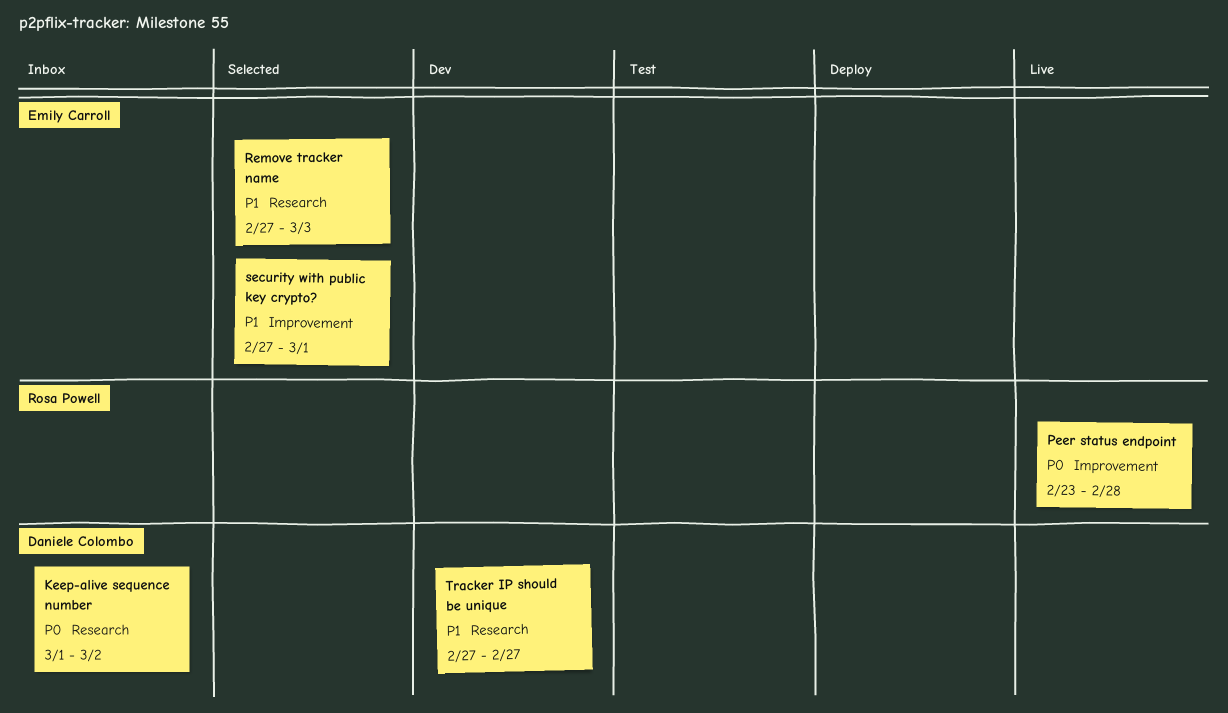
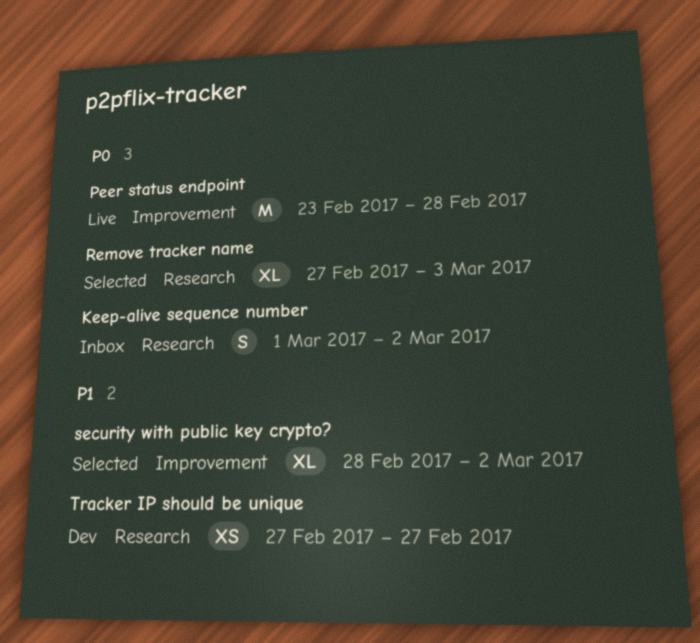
Remove tracker name, priority: P1 -> P0
security with public key crypto?, start: Feb 27 -> Feb 28
security with public key crypto?, due: Mar 1 -> Mar 2

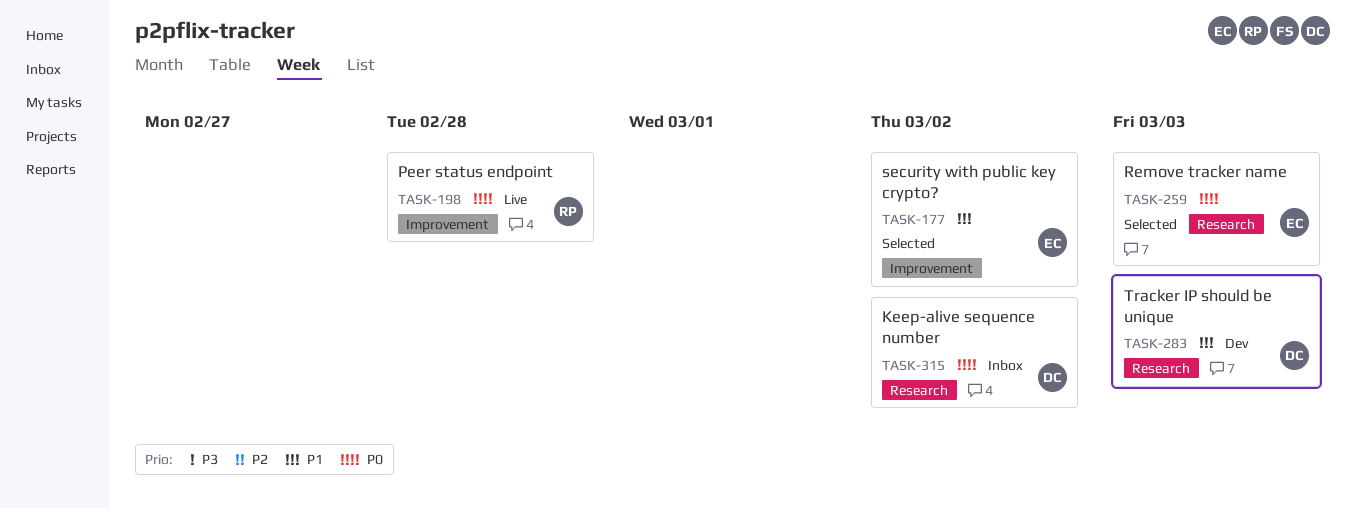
Tracker IP should be unique, due: Feb 27 -> Mar 3

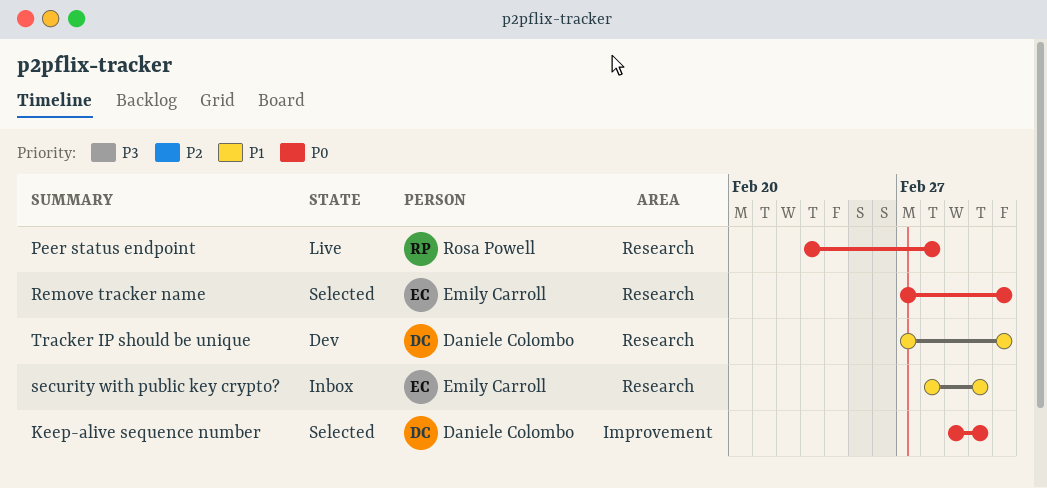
Keep-alive sequence number, status: Inbox -> Selected
Keep-alive sequence number, label: Research -> Improvement
Peer status endpoint, label: Improvement -> Research
security with public key crypto?, status: Selected -> Inbox
security with public key crypto?, label: Improvement -> Research

